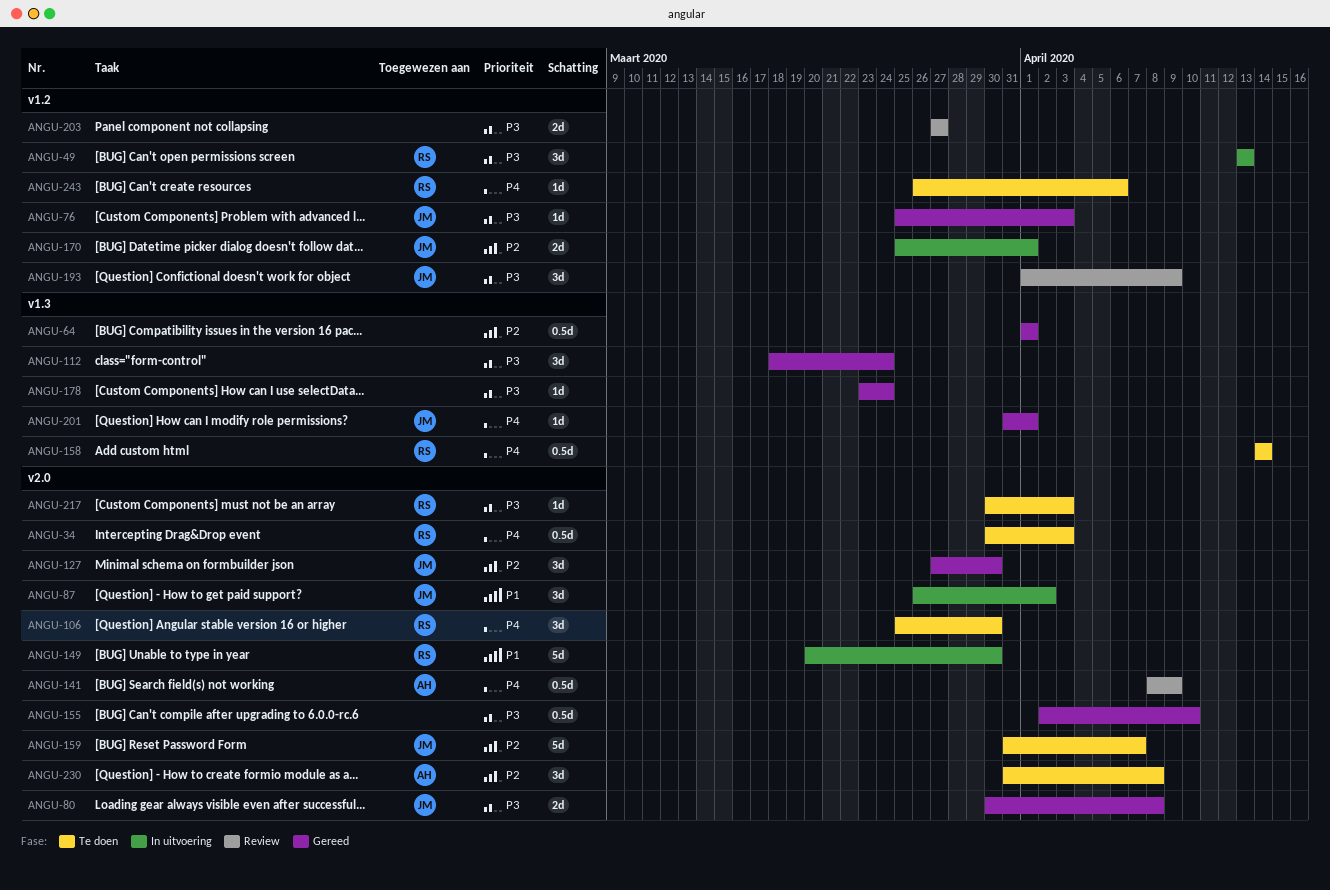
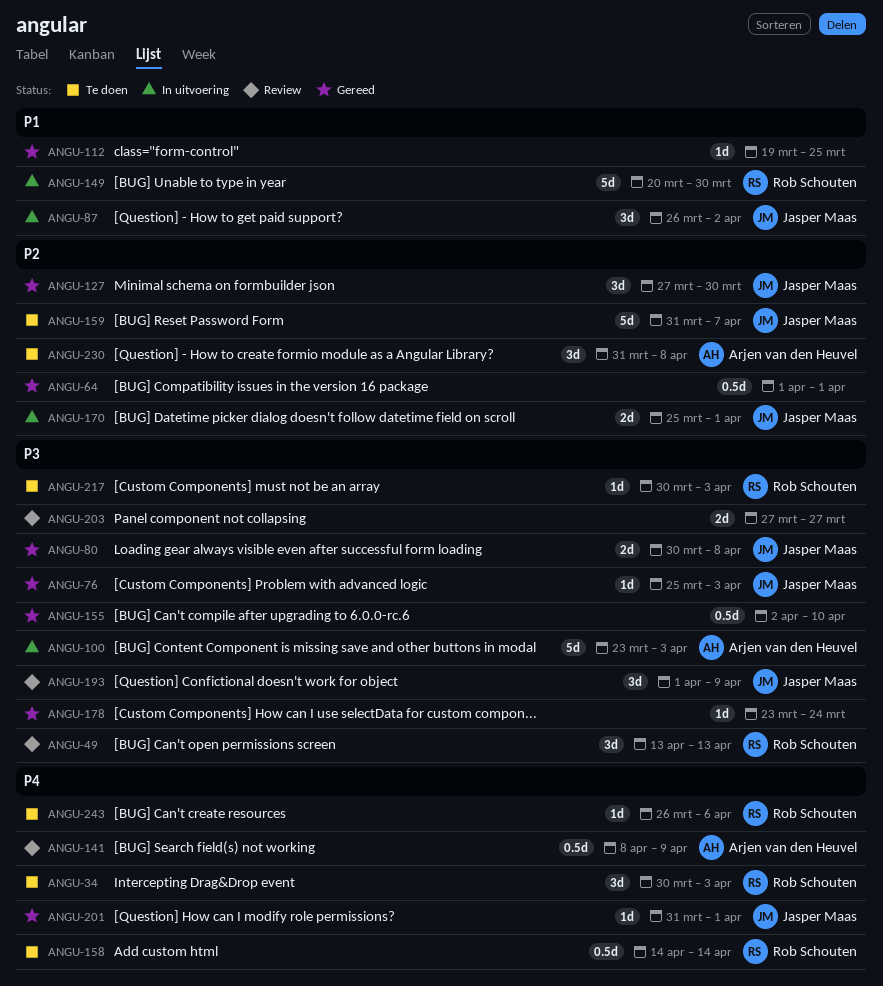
ANGU-34, estimate: 0.5d -> 3d
ANGU-49, status: In uitvoering -> Review
ANGU-100: none -> present
ANGU-106: present -> none
ANGU-112, priority: P3 -> P1
ANGU-112, estimate: 3d -> 1d
ANGU-112, start: Mar 18 -> Mar 19
ANGU-112, due: Mar 24 -> Mar 25

